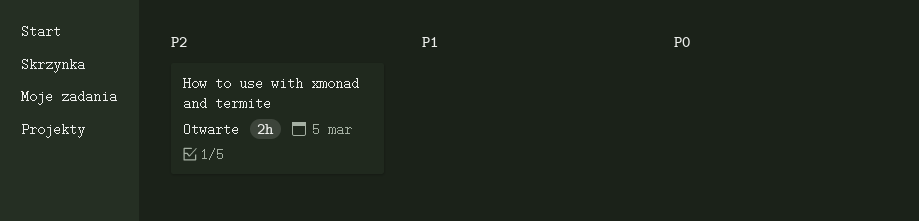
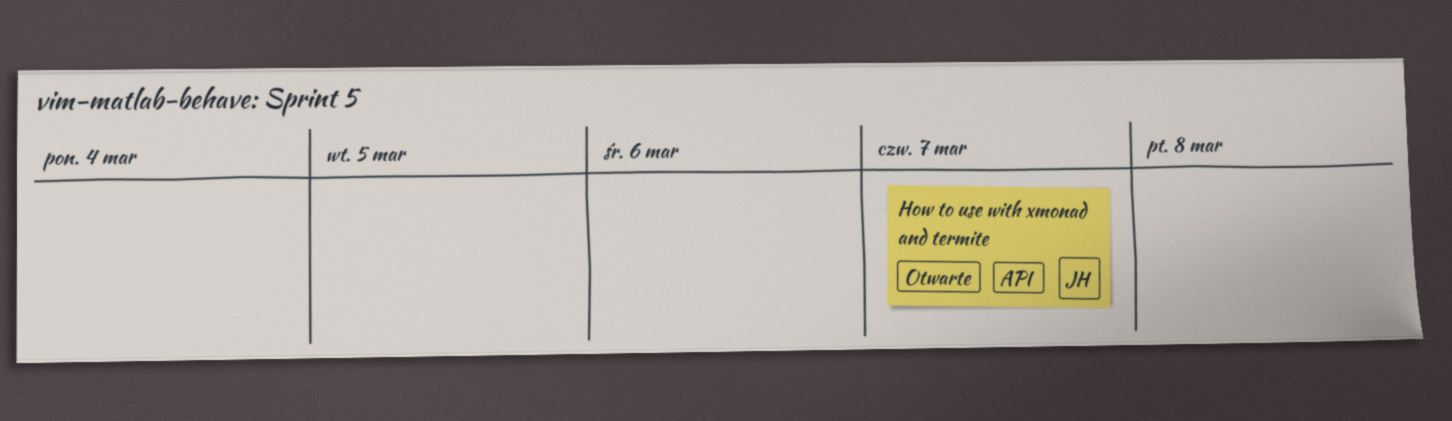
How to use with xmonad and termite, due: Mar 5 -> Mar 7

